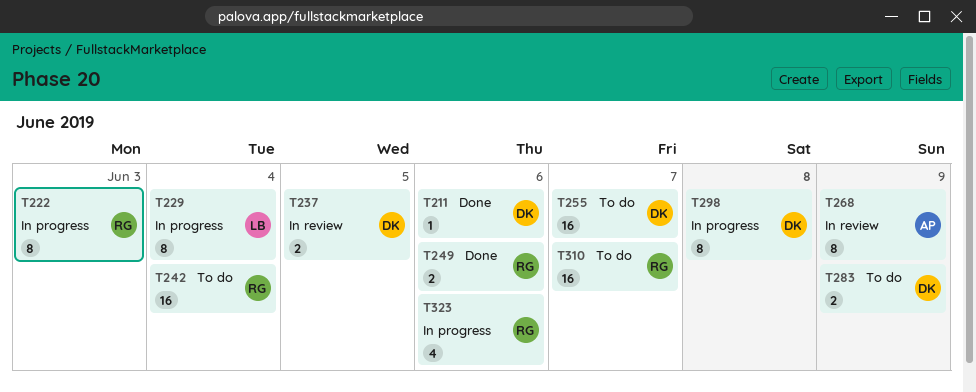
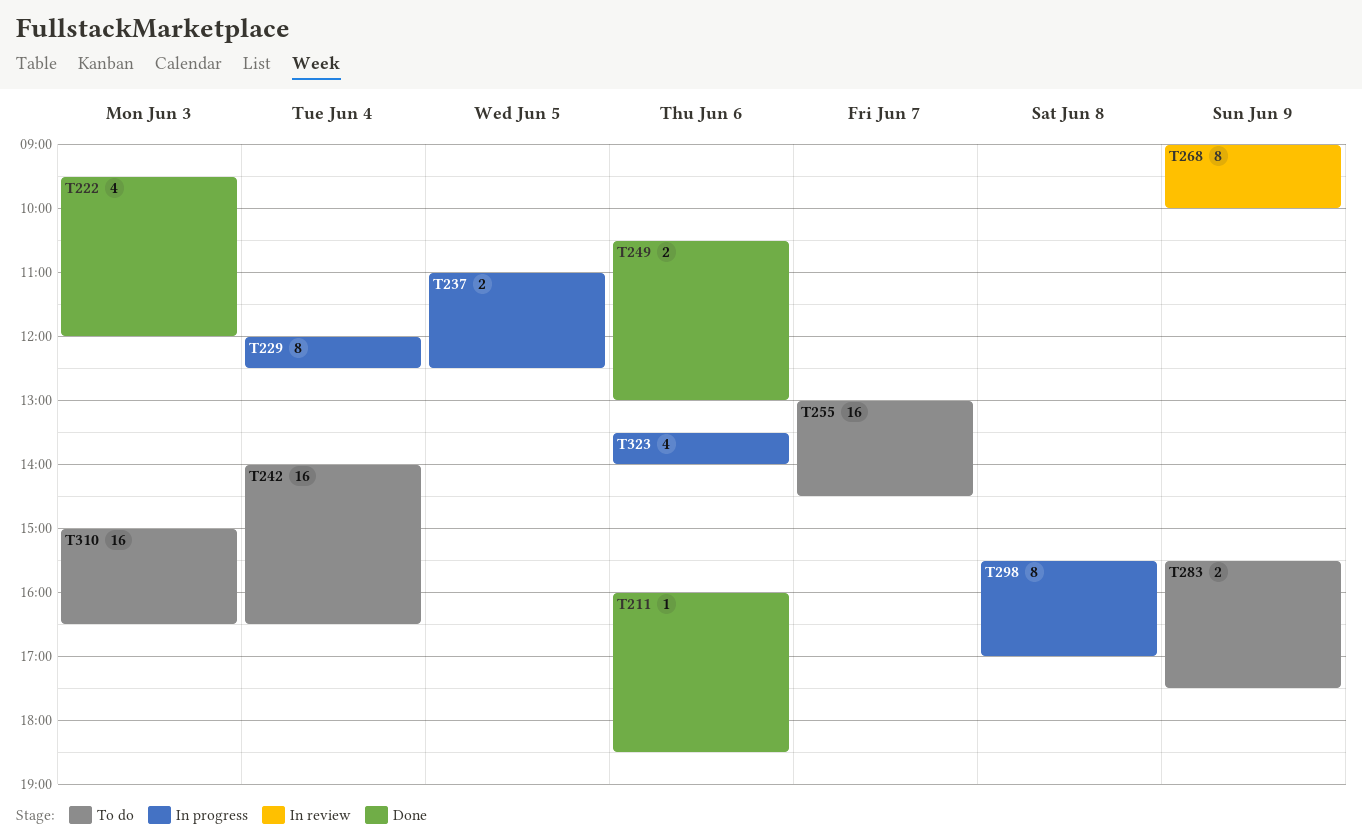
T222, status: In progress -> Done
T222, estimate: 8 -> 4
T237, status: In review -> In progress
T310, day: Jun 7 -> Jun 3

